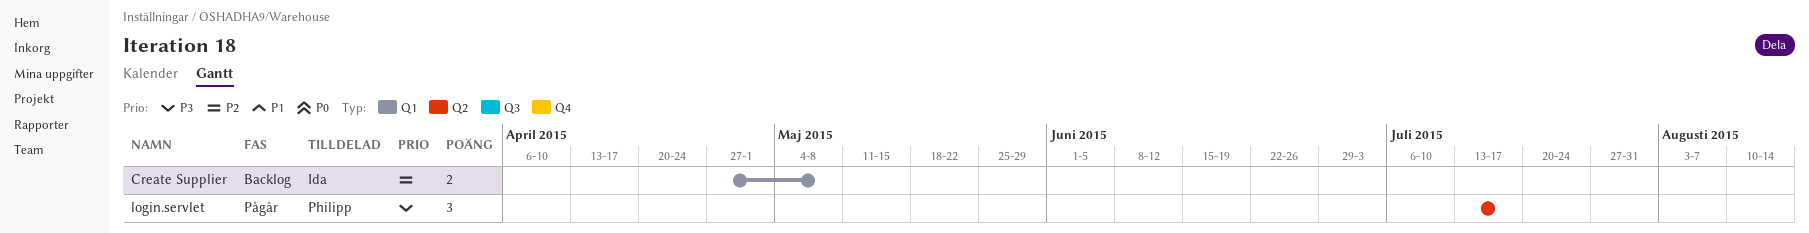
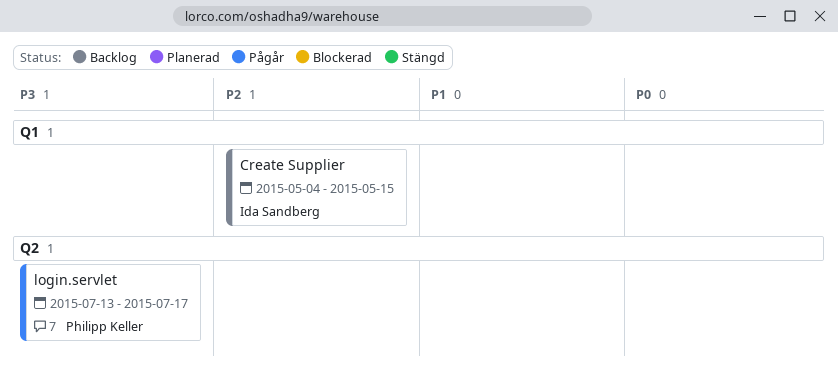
Create Supplier, start: Apr 27 -> May 4
Create Supplier, due: May 8 -> May 15

